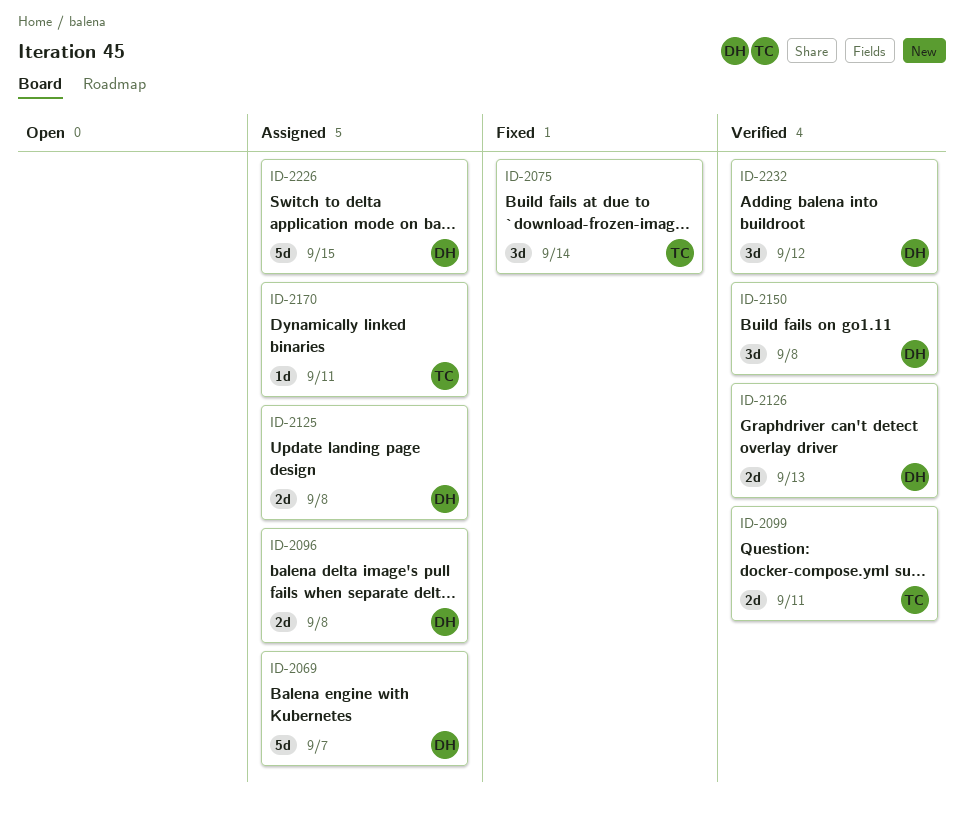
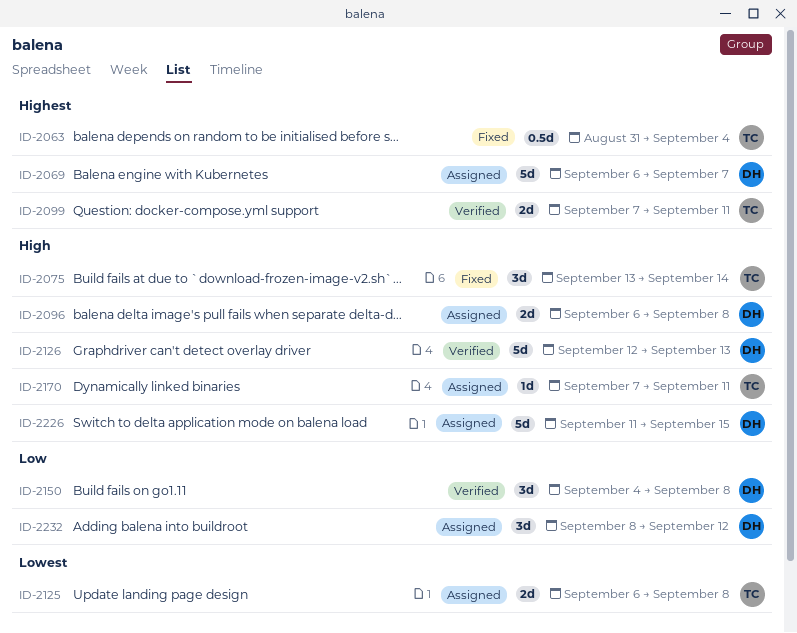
ID-2063: none -> present
ID-2125, owner: DH -> TC
ID-2126, estimate: 2d -> 5d
ID-2232, status: Verified -> Assigned

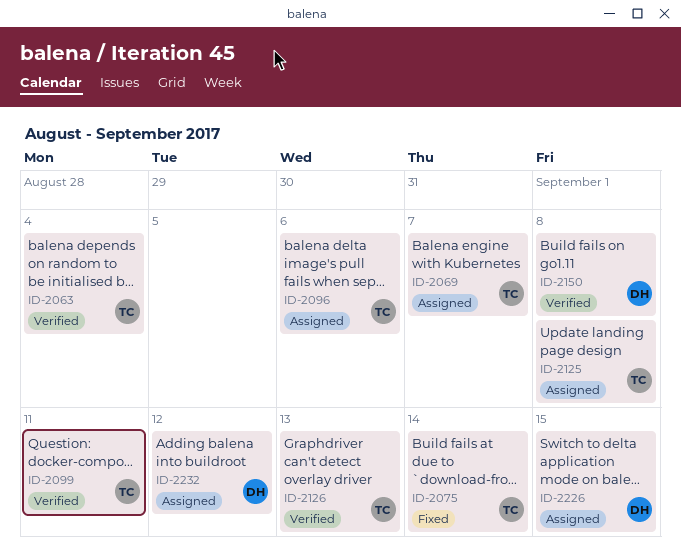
ID-2063, status: Fixed -> Verified
ID-2069, owner: DH -> TC
ID-2096, owner: DH -> TC
ID-2096, due: Sep 8 -> Sep 6
ID-2126, owner: DH -> TC
ID-2170: present -> none

